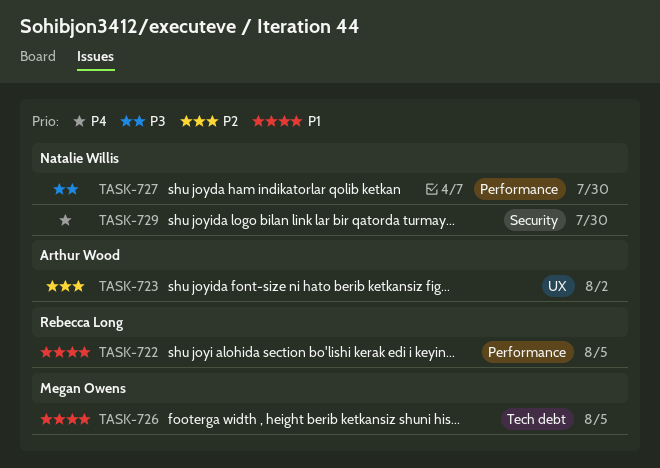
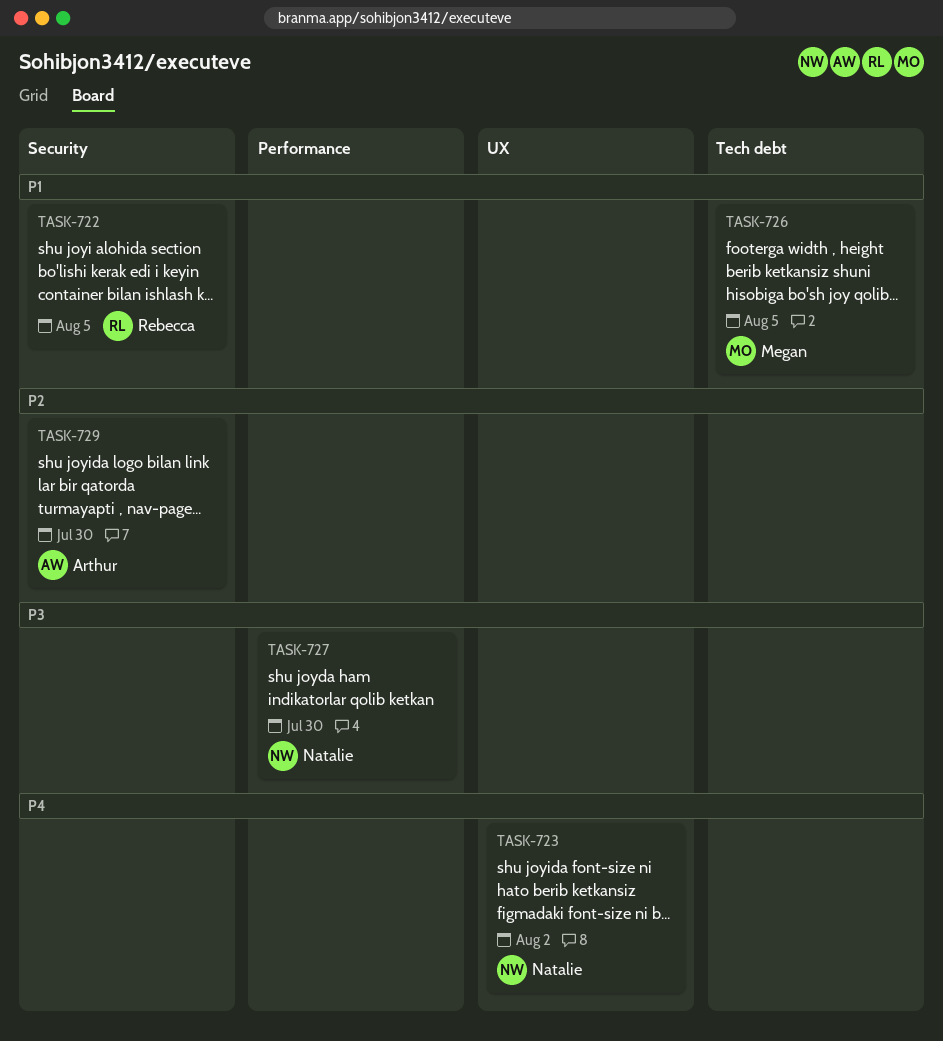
TASK-722, label: Performance -> Security
TASK-723, owner: Arthur Wood -> Natalie Willis
TASK-723, priority: P2 -> P4
TASK-729, owner: Natalie Willis -> Arthur Wood
TASK-729, priority: P4 -> P2

